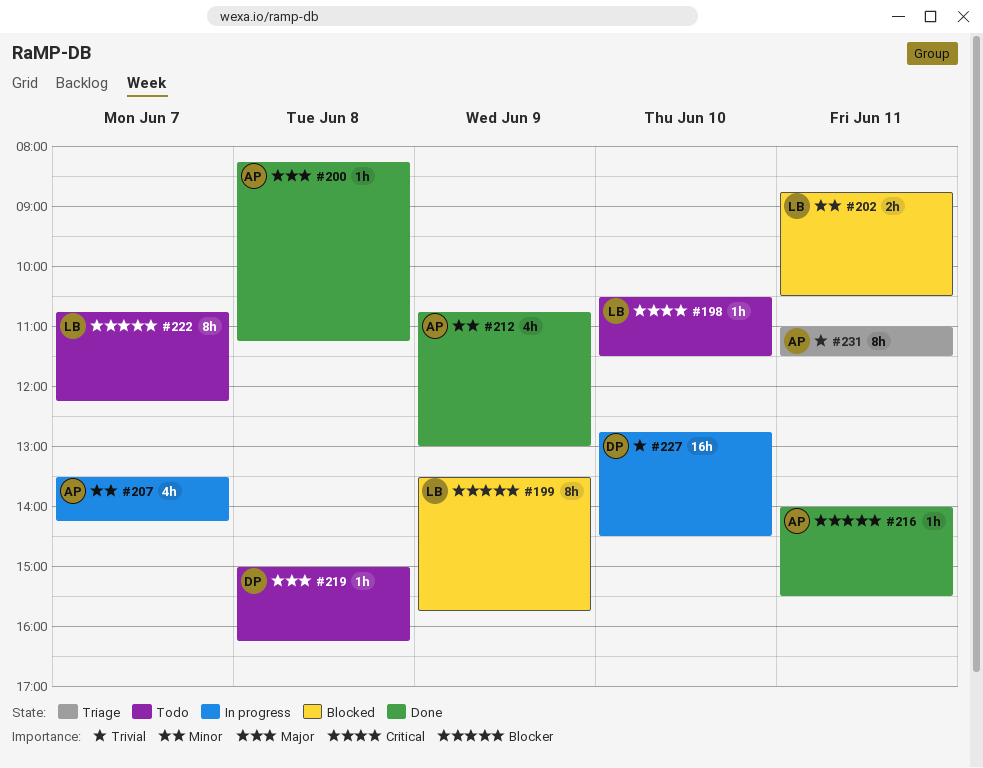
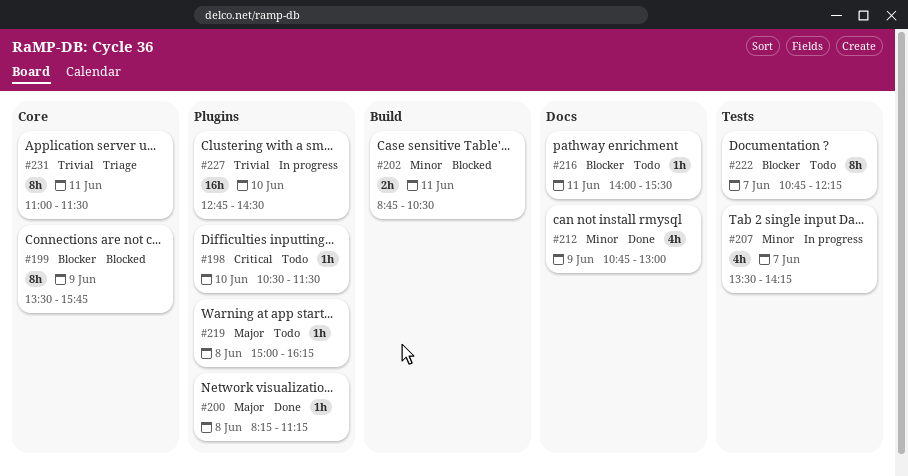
#216, status: Done -> Todo

